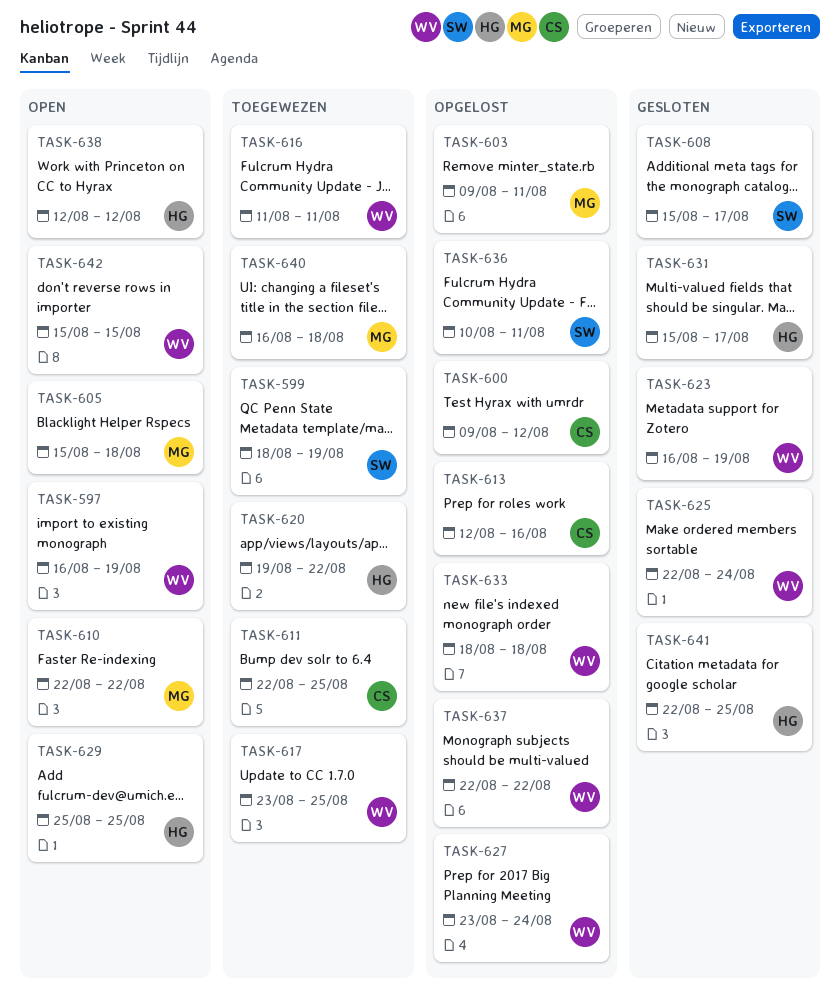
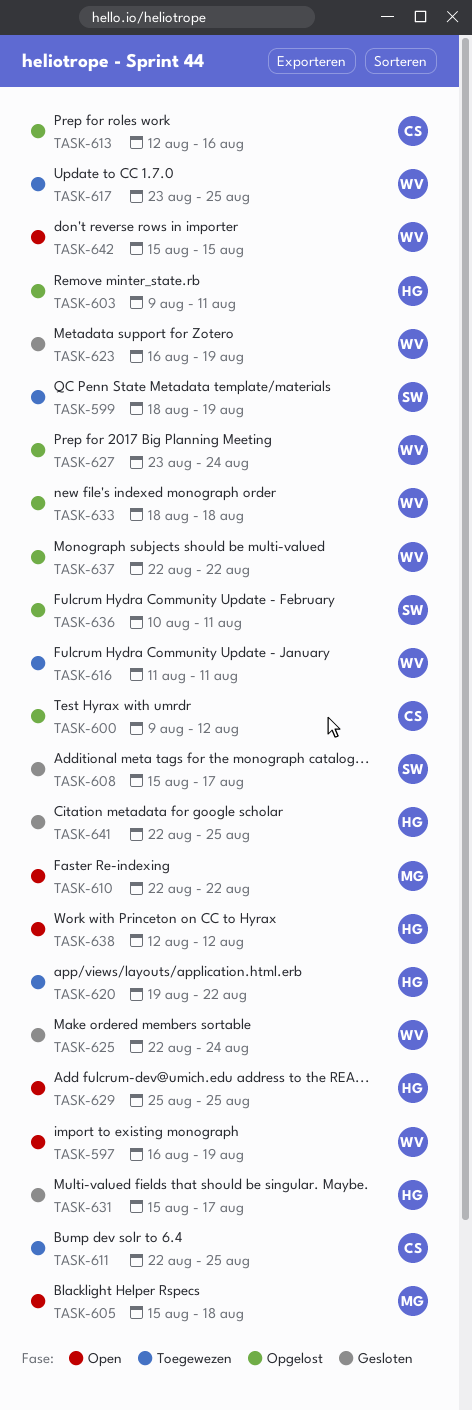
TASK-603, owner: MG -> HG
TASK-640: present -> none

